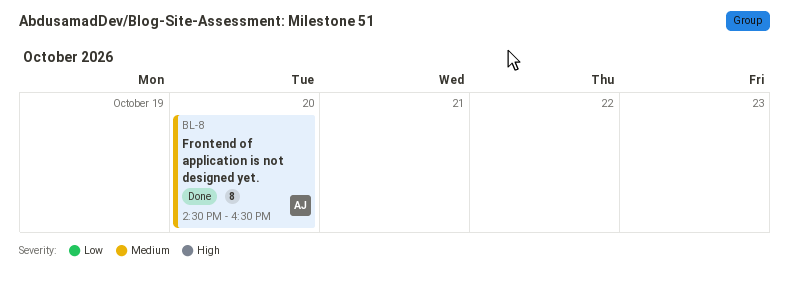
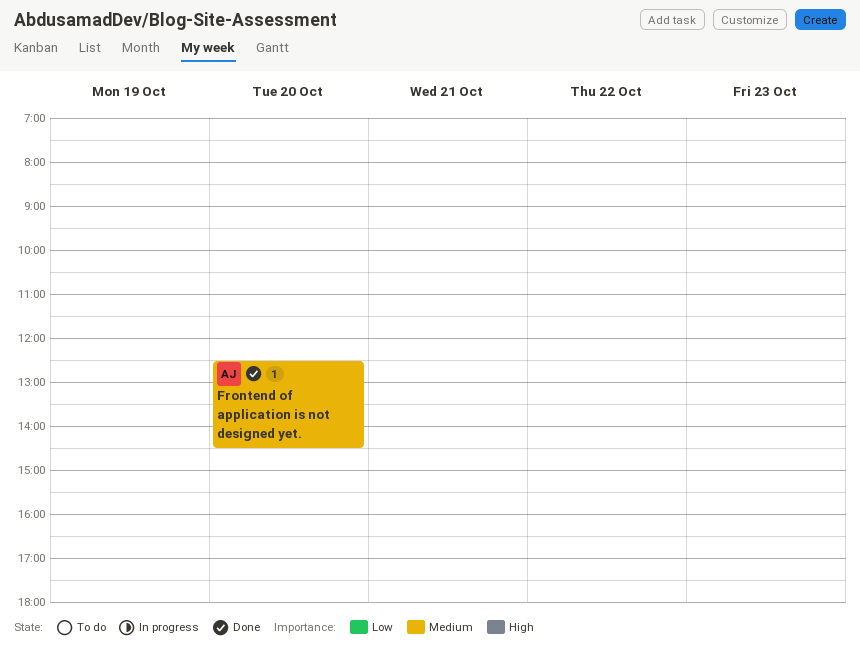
Frontend of application is not designed yet., estimate: 8 -> 1
Frontend of application is not designed yet., begins: 14:30 -> 12:30
Frontend of application is not designed yet., ends: 16:30 -> 14:30

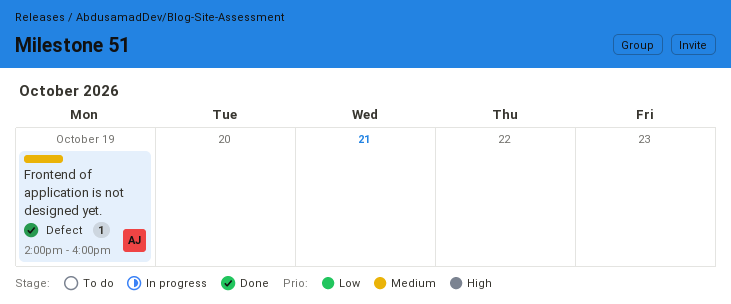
Frontend of application is not designed yet., day: Oct 20 -> Oct 19
Frontend of application is not designed yet., begins: 12:30 -> 14:00
Frontend of application is not designed yet., ends: 14:30 -> 16:00

